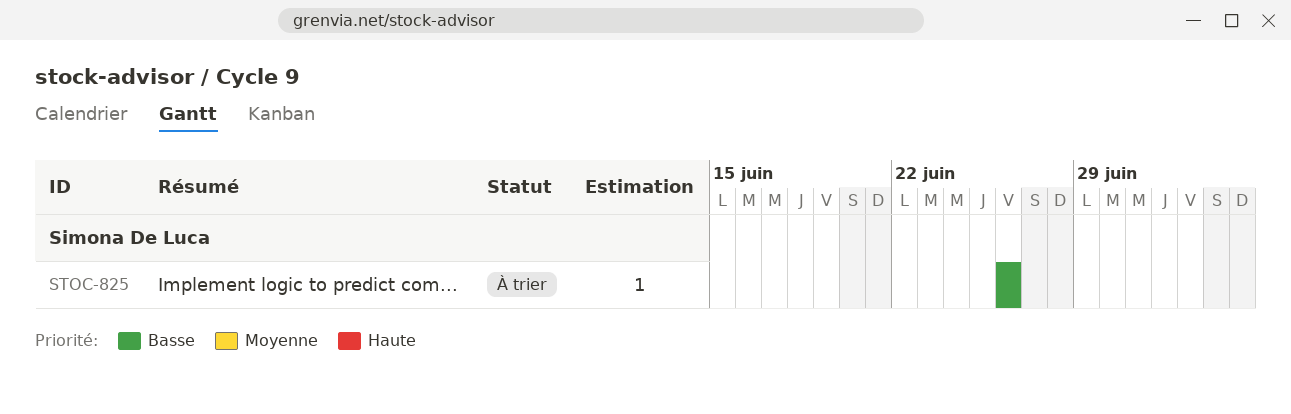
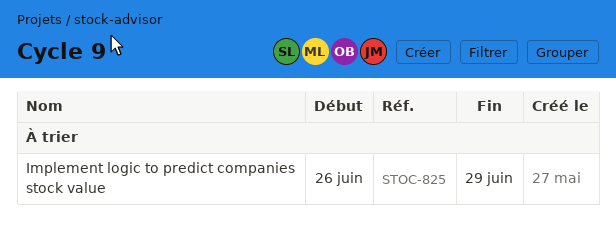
STOC-825, due: Jun 26 -> Jun 29

